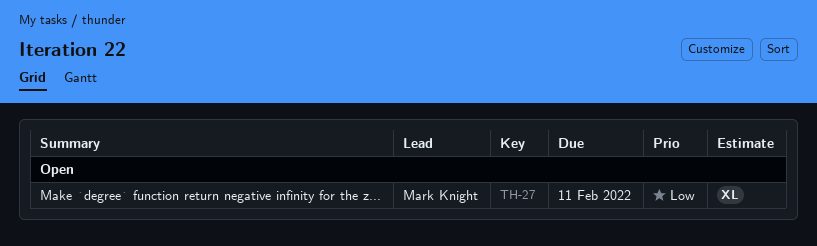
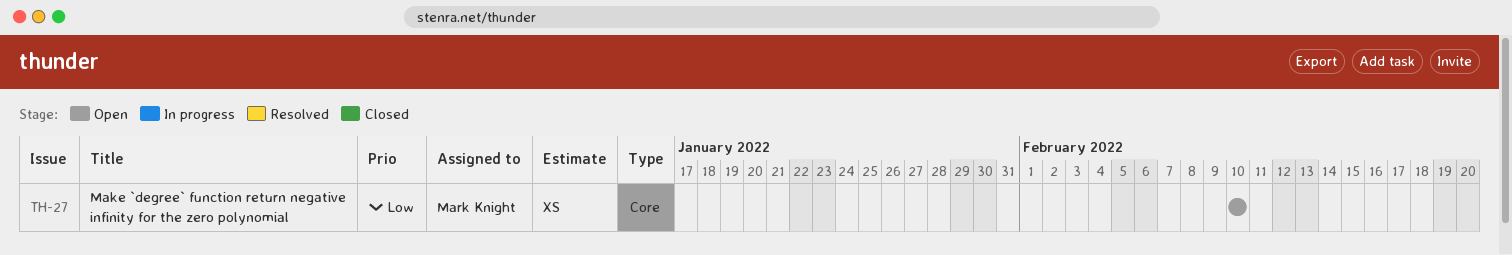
TH-27, estimate: XL -> XS
TH-27, due: Feb 11 -> Feb 10

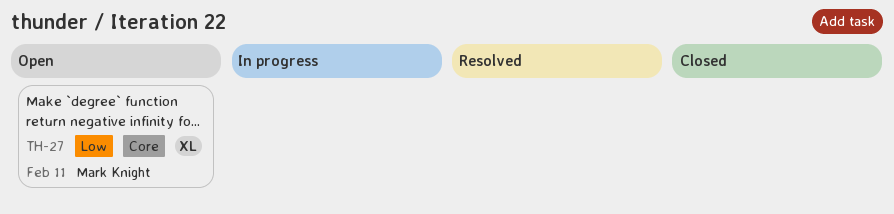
TH-27, estimate: XS -> XL
TH-27, due: Feb 10 -> Feb 11

